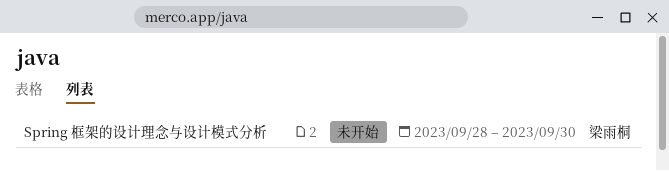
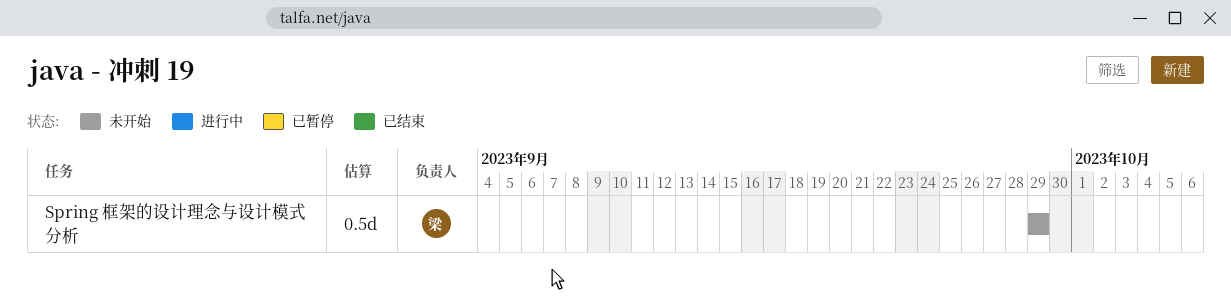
Spring 框架的设计理念与设计模式分析, start: Sep 28 -> Sep 29
Spring 框架的设计理念与设计模式分析, due: Sep 30 -> Sep 29

